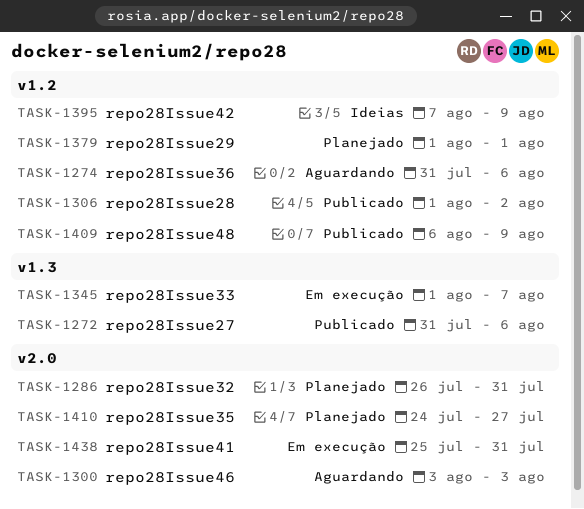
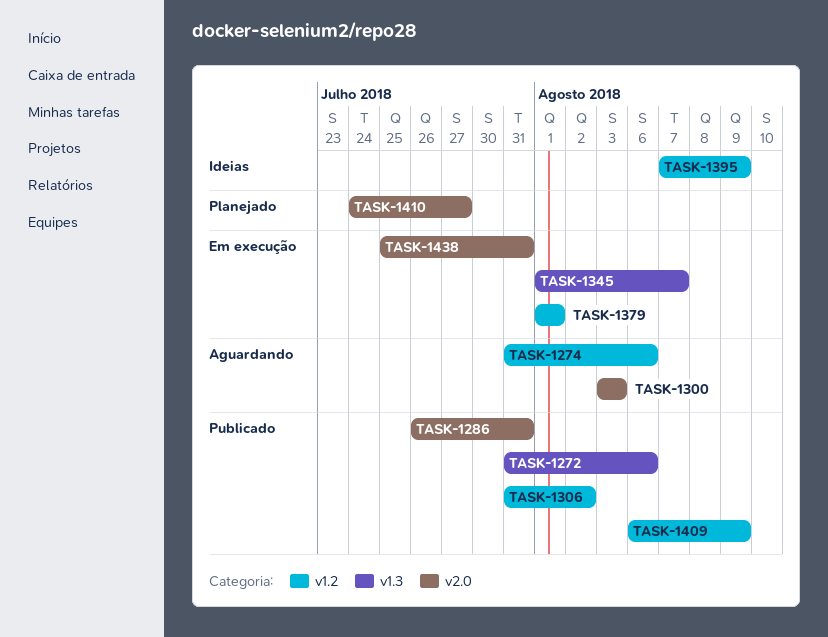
TASK-1286, status: Planejado -> Publicado
TASK-1306, start: Aug 1 -> Jul 31
TASK-1379, status: Planejado -> Em execução

